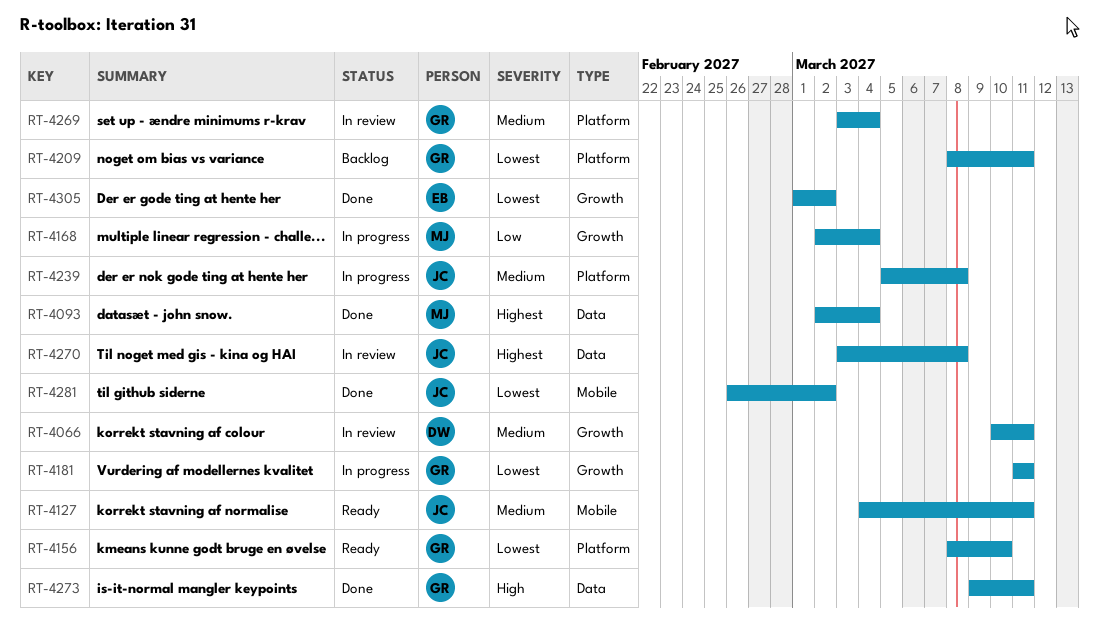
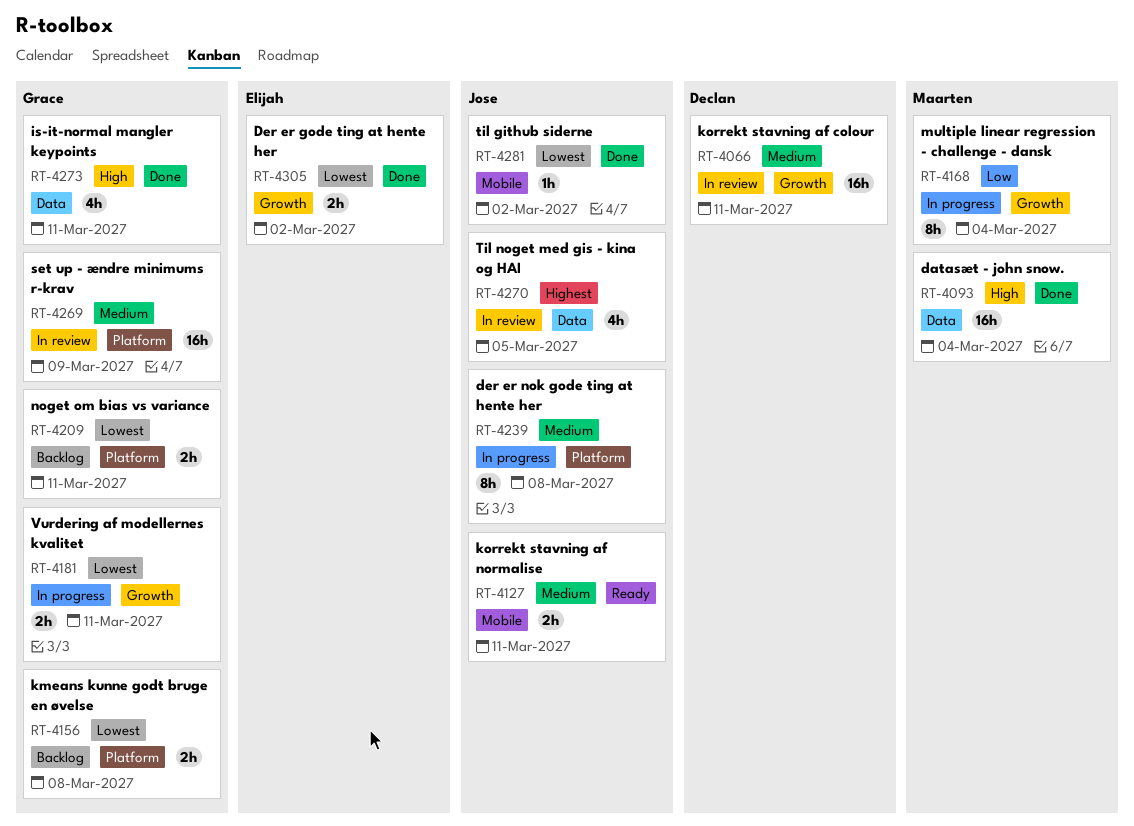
RT-4093, priority: Highest -> High
RT-4156, status: Ready -> Backlog
RT-4156, due: Mar 10 -> Mar 8
RT-4269, due: Mar 4 -> Mar 9
RT-4270, due: Mar 8 -> Mar 5

